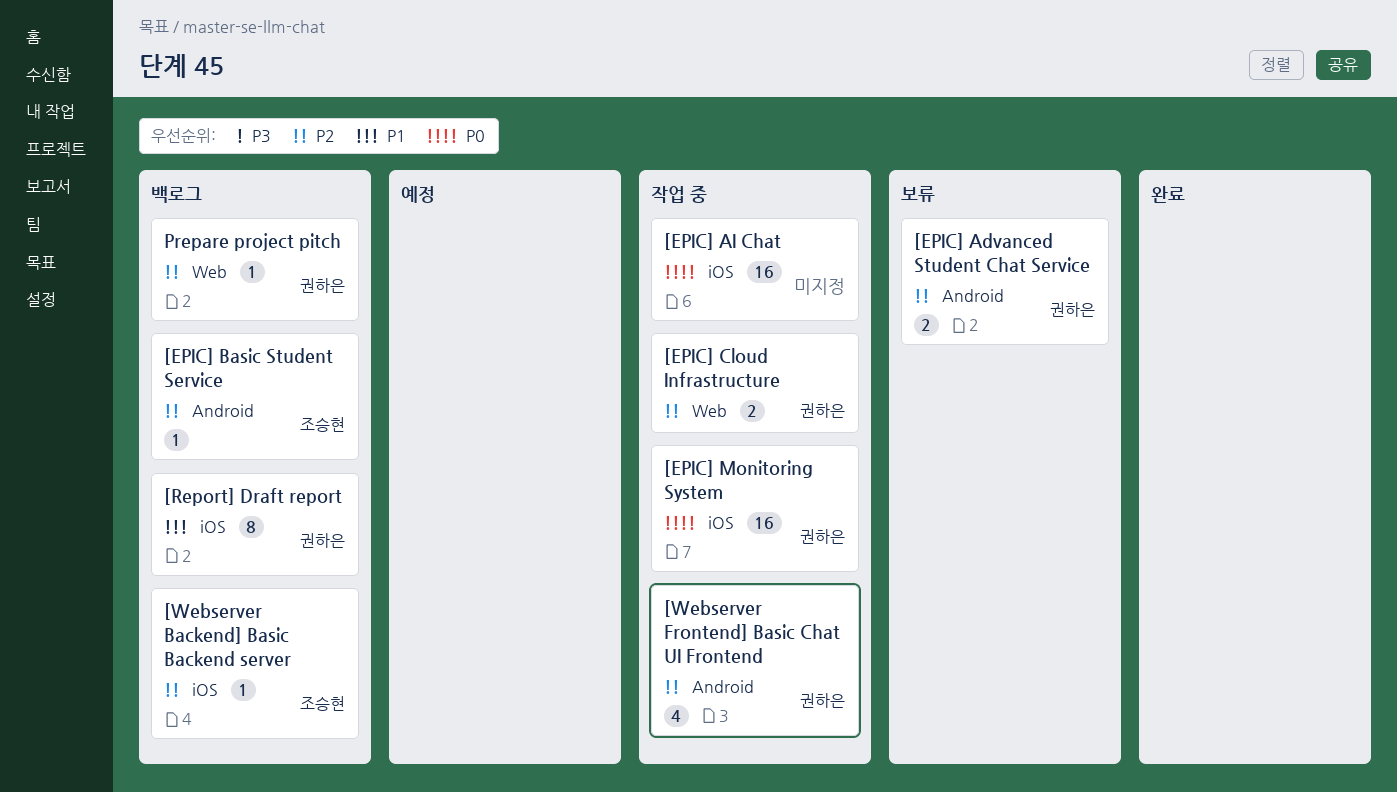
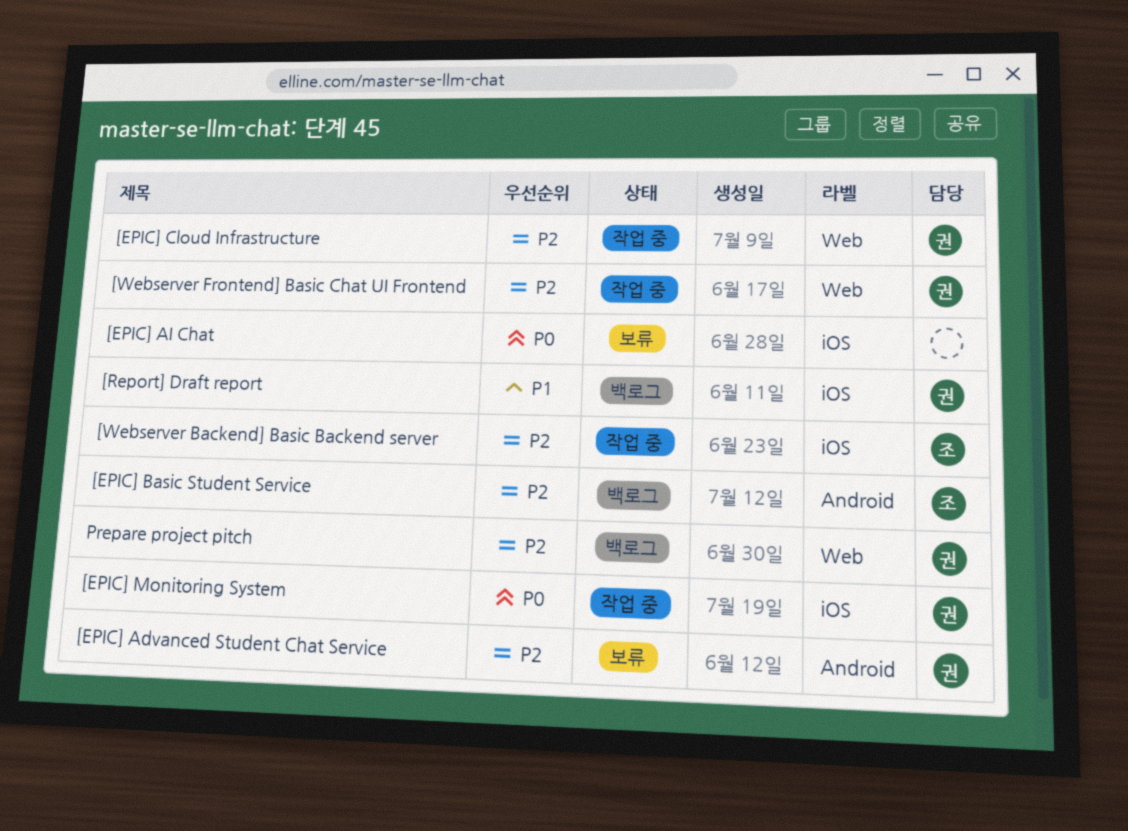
[EPIC] AI Chat, status: 작업 중 -> 보류
[Webserver Backend] Basic Backend server, status: 백로그 -> 작업 중
[Webserver Frontend] Basic Chat UI Frontend, label: Android -> Web

